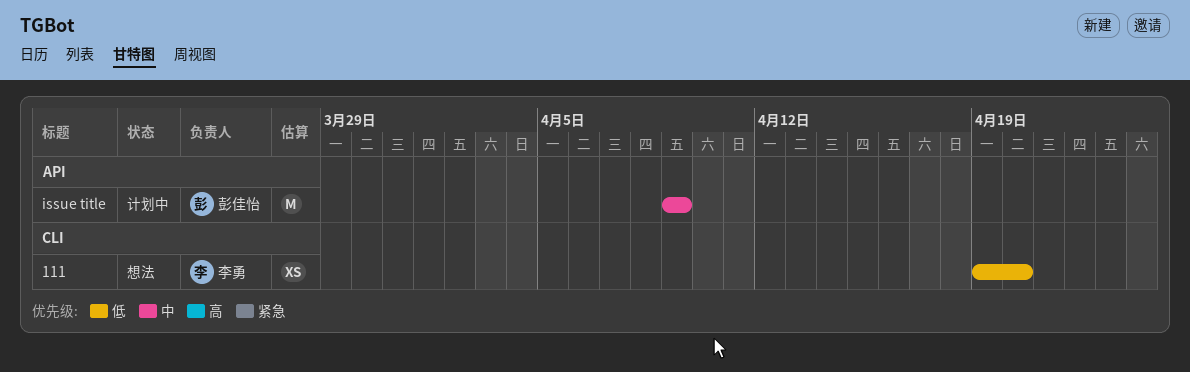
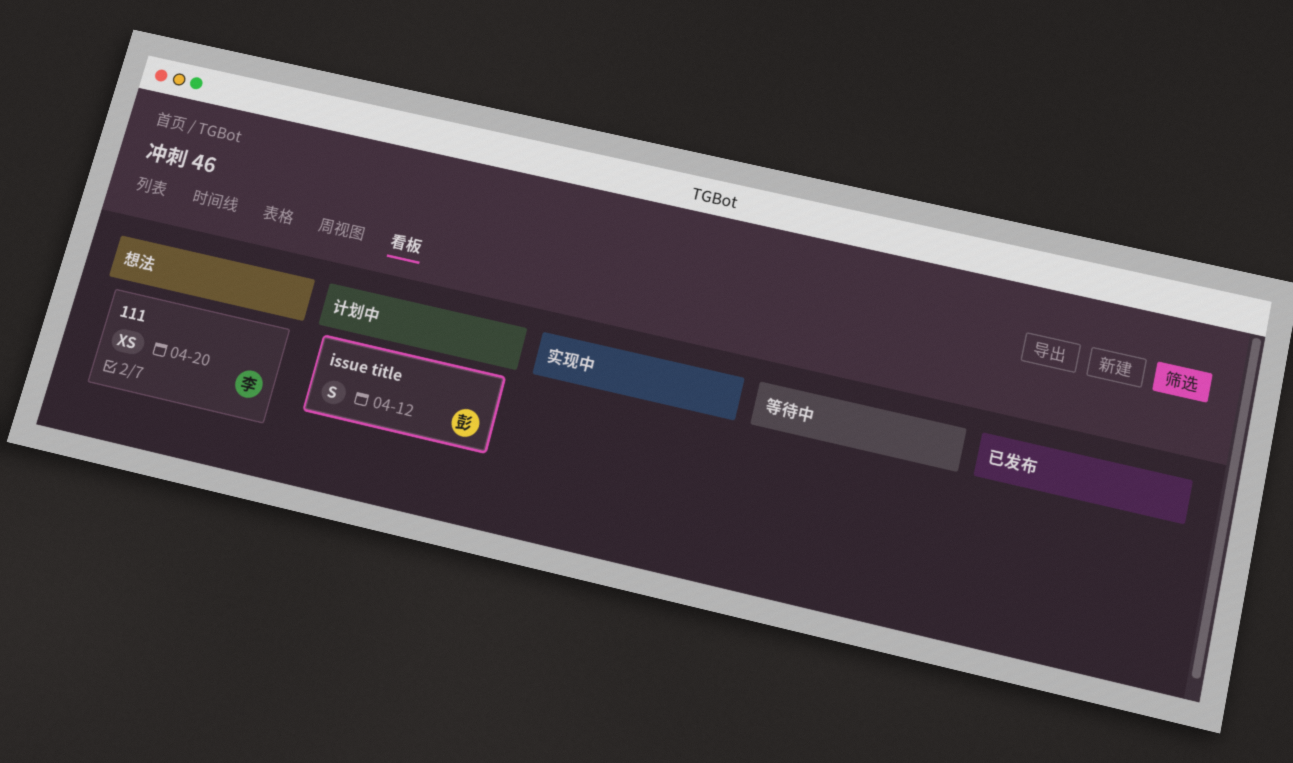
issue title, estimate: M -> S
issue title, due: Apr 9 -> Apr 12

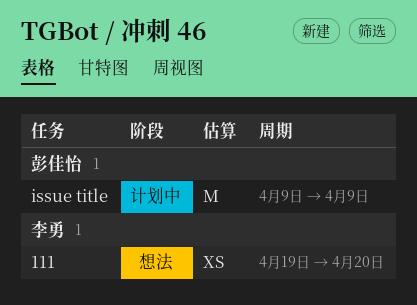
issue title, estimate: S -> M
issue title, due: Apr 12 -> Apr 9

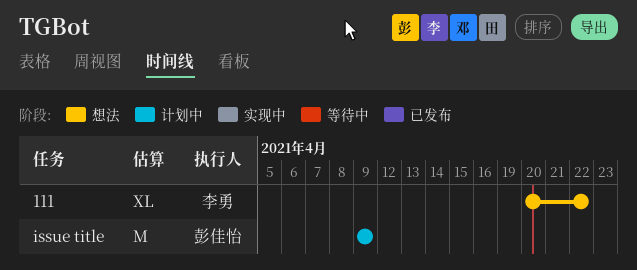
111, estimate: XS -> XL
111, start: Apr 19 -> Apr 20
111, due: Apr 20 -> Apr 22

